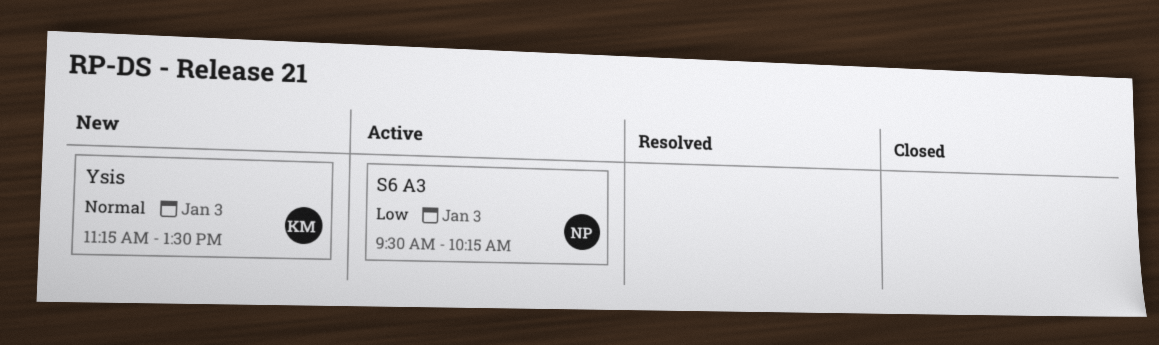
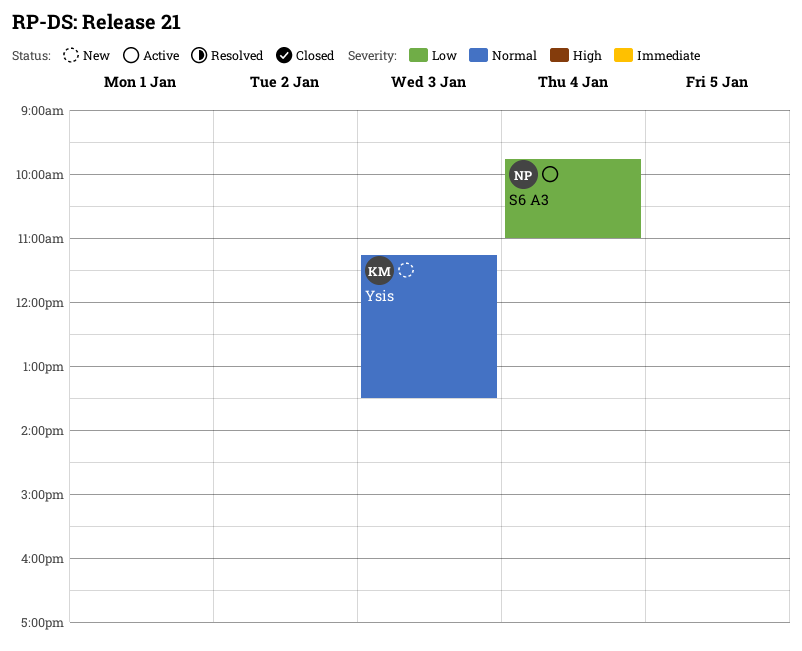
S6 A3, day: Jan 3 -> Jan 4
S6 A3, begins: 09:30 -> 09:45
S6 A3, ends: 10:15 -> 11:00

